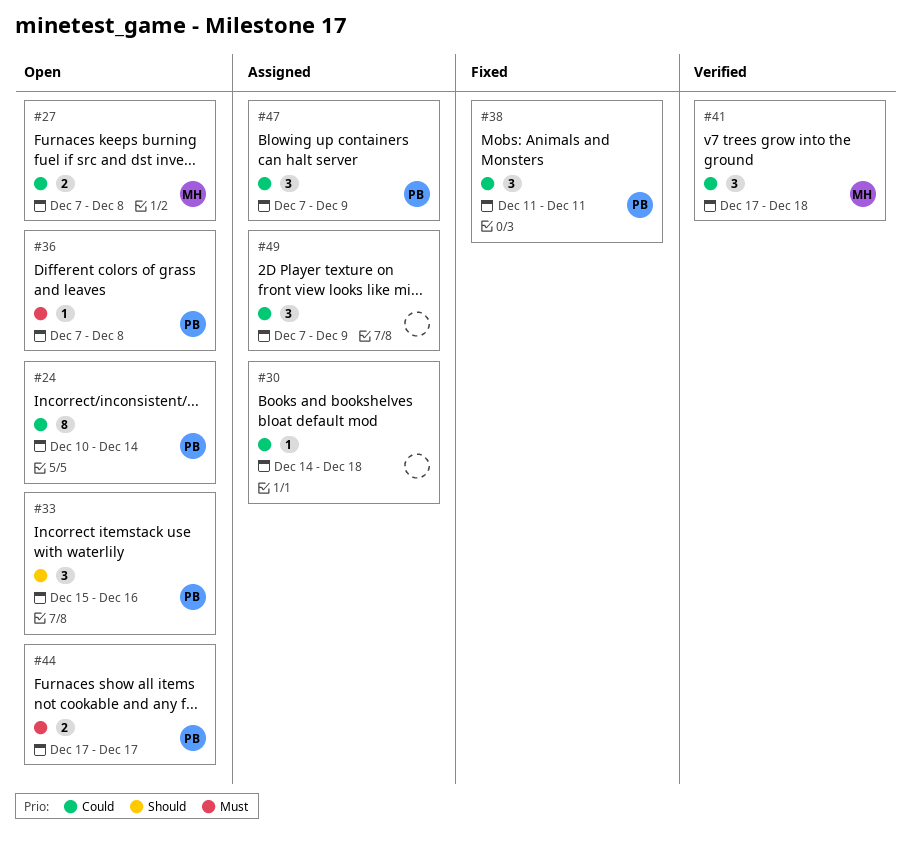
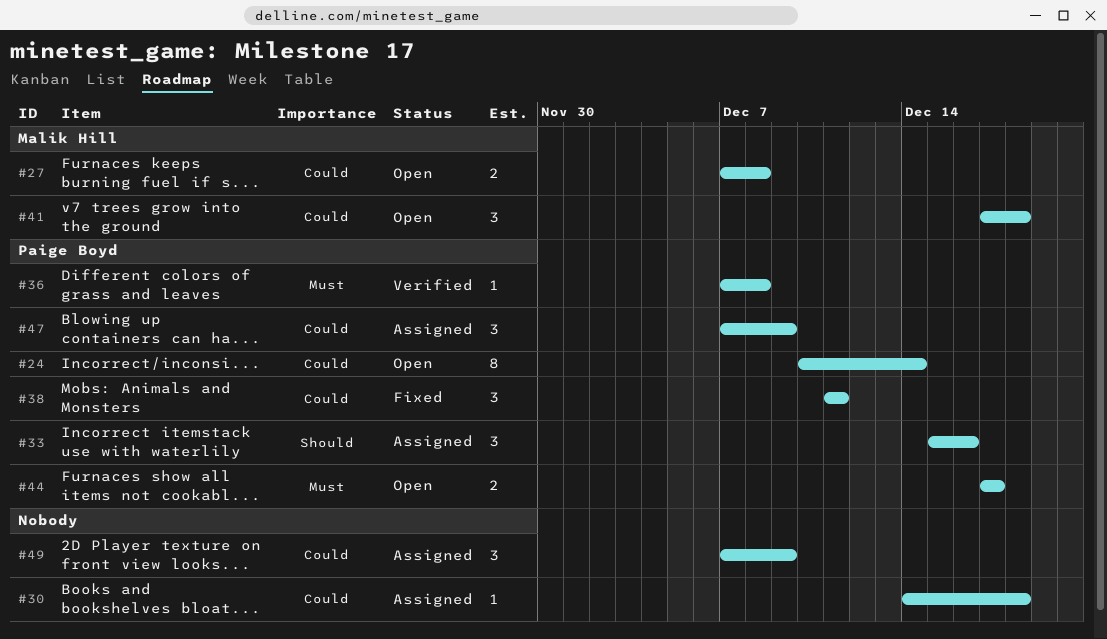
#33, status: Open -> Assigned
#36, status: Open -> Verified
#41, status: Verified -> Open

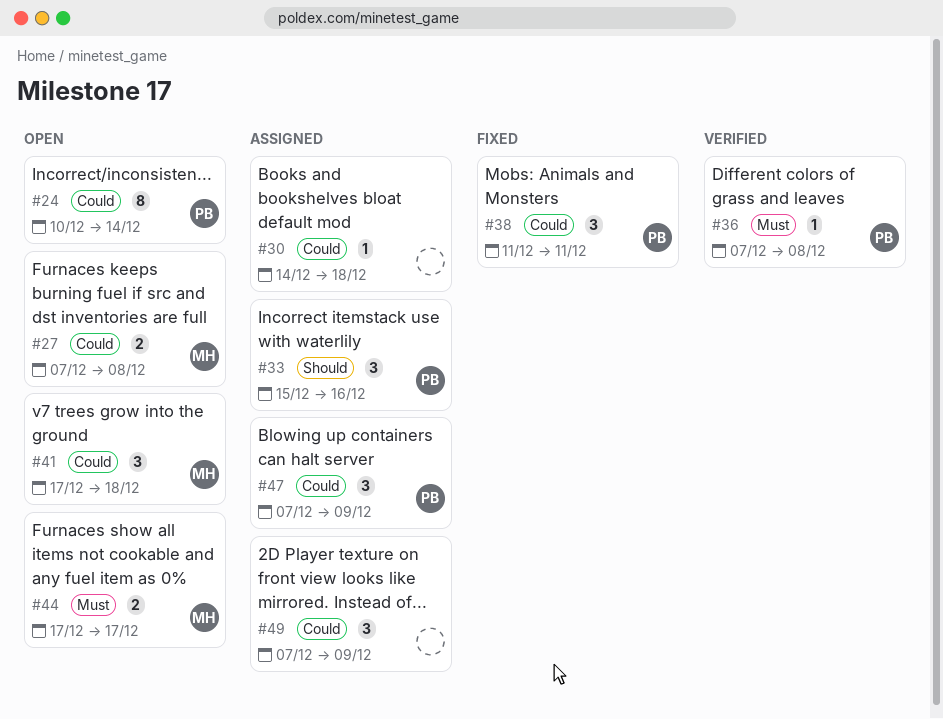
#44, owner: Paige Boyd -> Malik Hill

